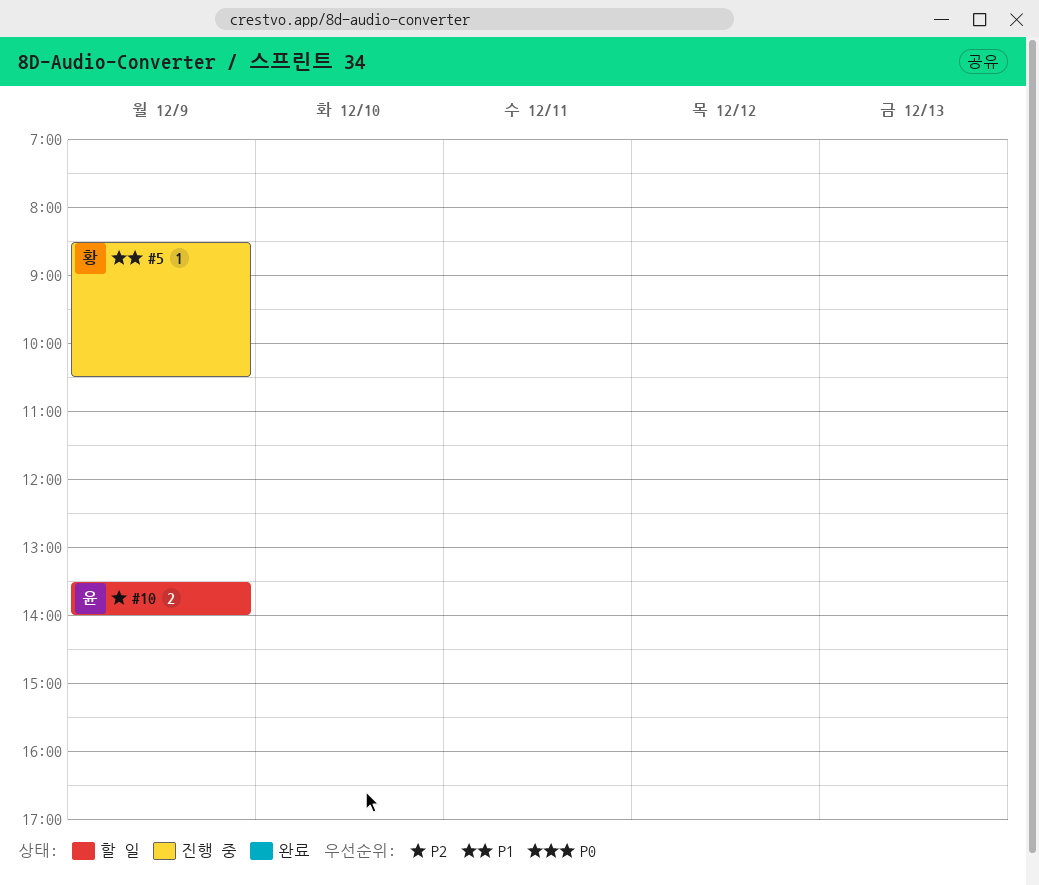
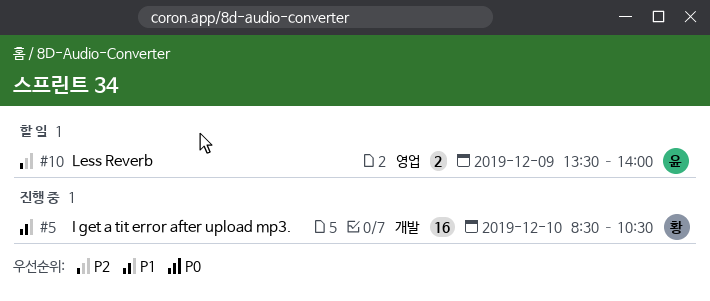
#5, estimate: 1 -> 16
#5, day: Dec 9 -> Dec 10

